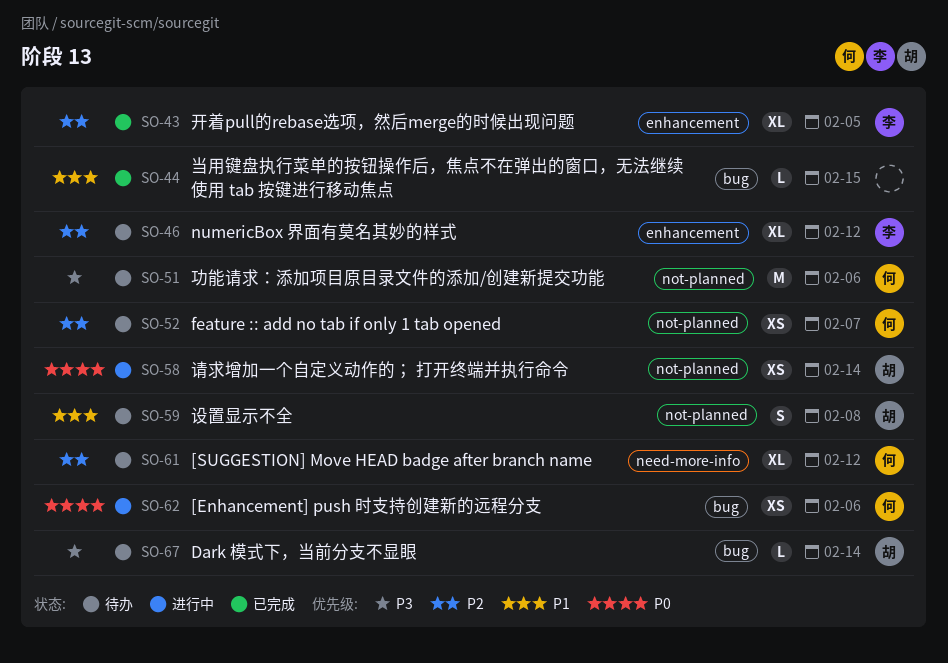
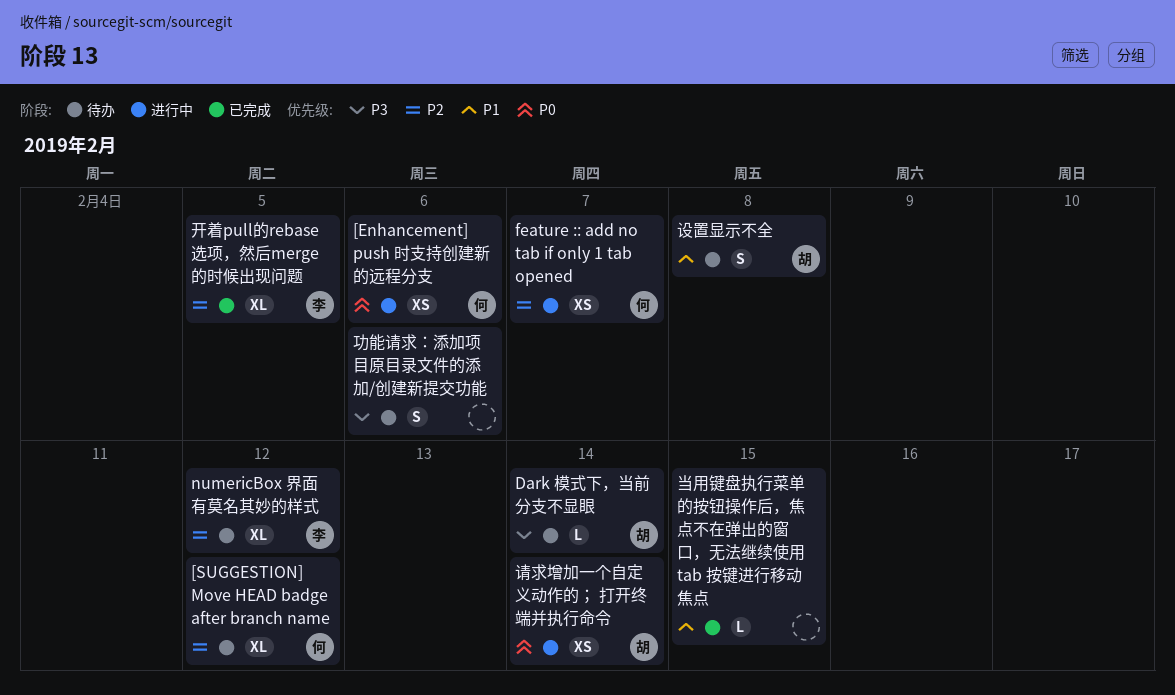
feature :: add no tab if only 1 tab opened, status: 待办 -> 进行中
功能请求：添加项目原目录文件的添加/创建新提交功能, owner: 何 -> none
功能请求：添加项目原目录文件的添加/创建新提交功能, estimate: M -> S

